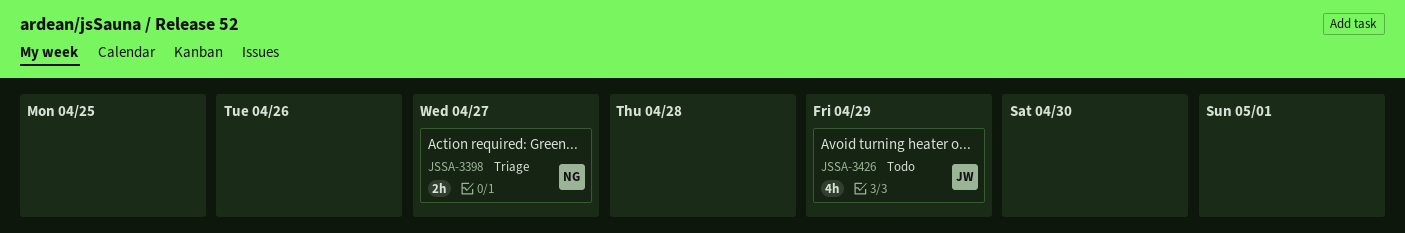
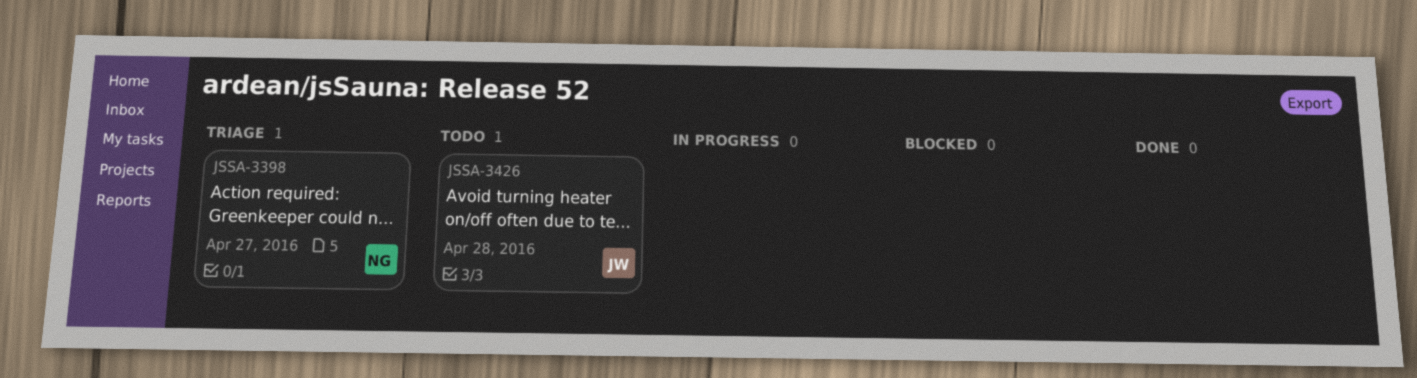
JSSA-3426, due: Apr 29 -> Apr 28

